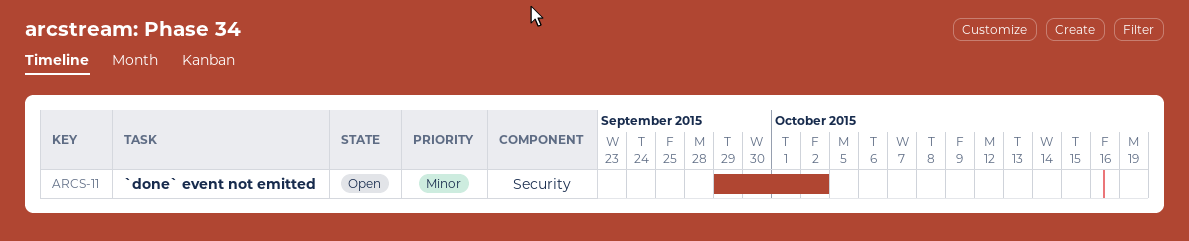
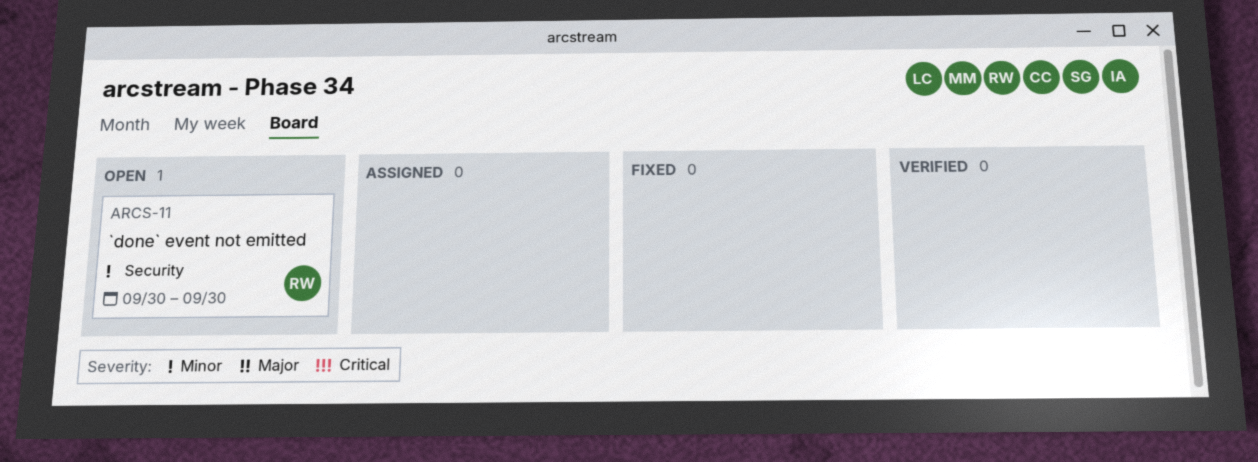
ARCS-11, start: Sep 29 -> Sep 30
ARCS-11, due: Oct 2 -> Sep 30

